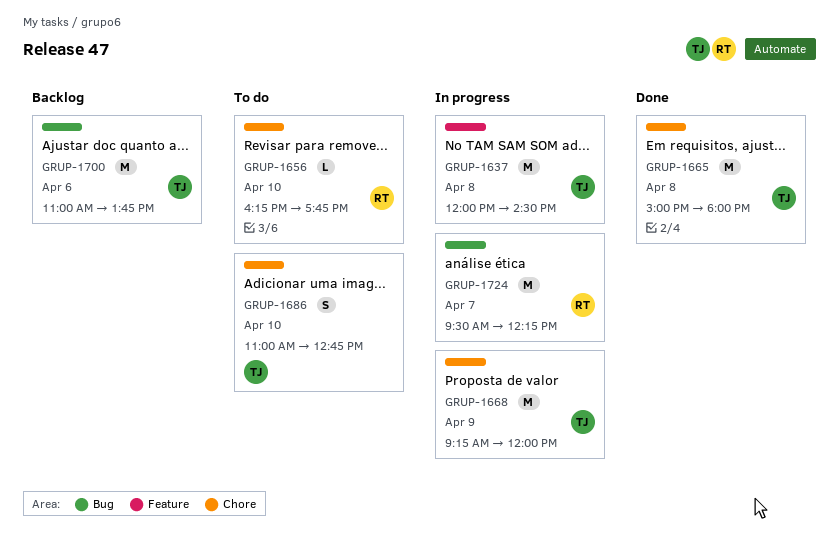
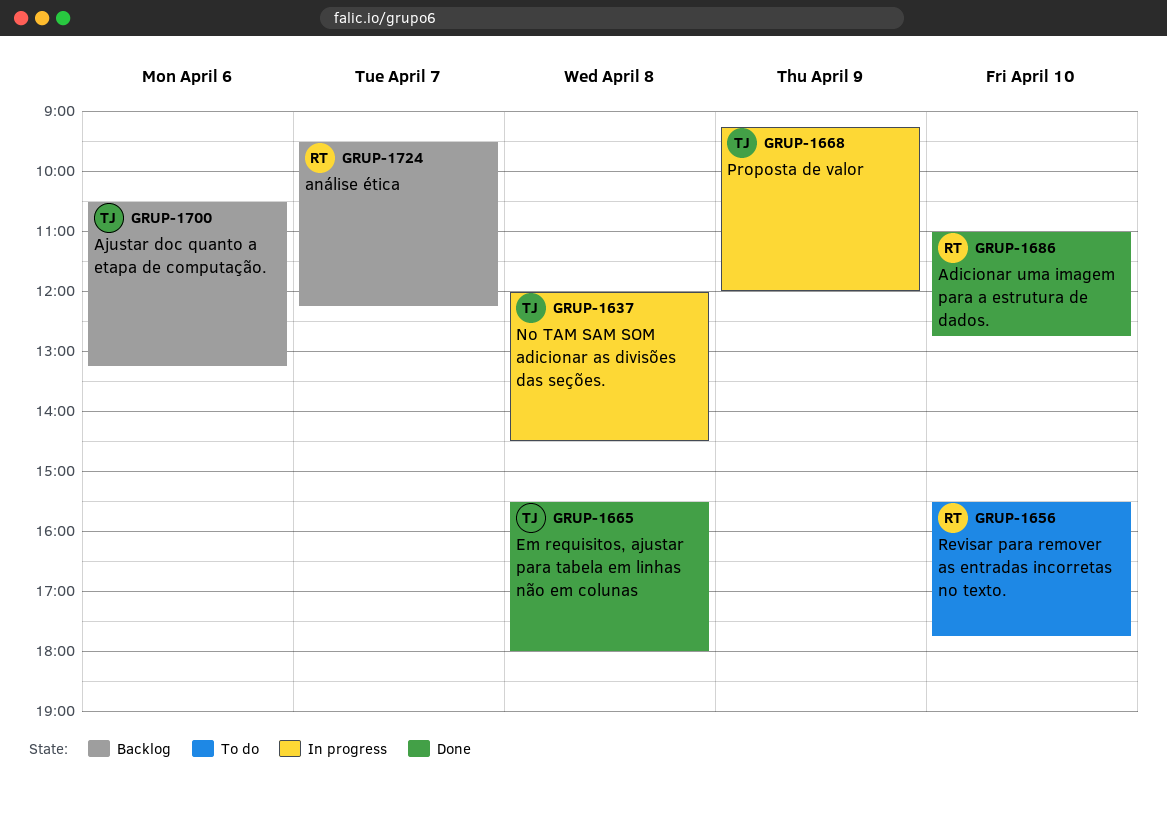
GRUP-1656, begins: 16:15 -> 15:30
GRUP-1665, begins: 15:00 -> 15:30
GRUP-1686, status: To do -> Done
GRUP-1686, owner: TJ -> RT
GRUP-1700, begins: 11:00 -> 10:30
GRUP-1700, ends: 13:45 -> 13:15
GRUP-1724, status: In progress -> Backlog

